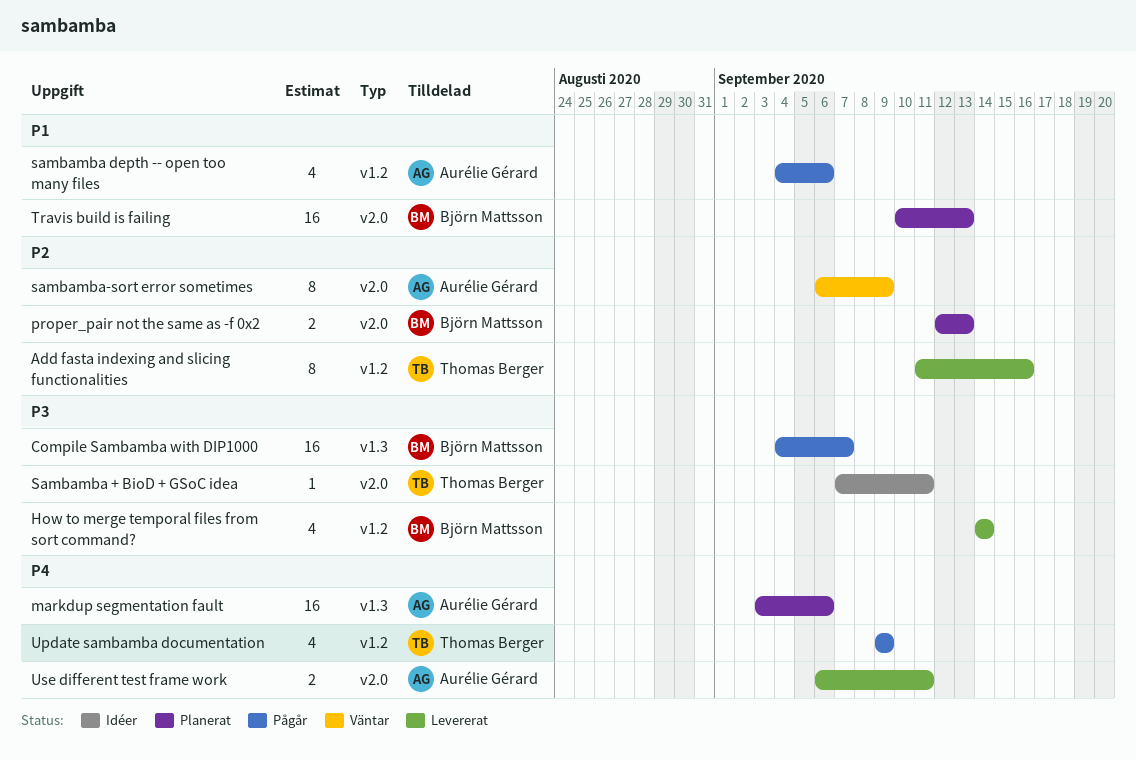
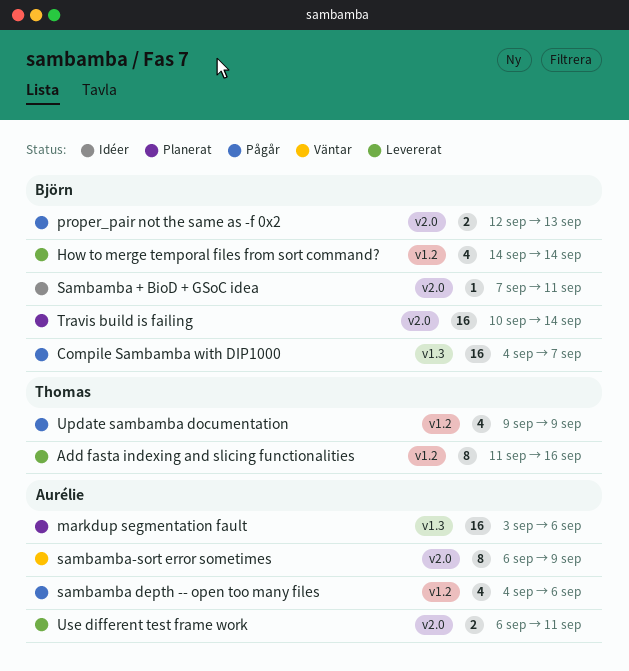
proper_pair not the same as -f 0x2, status: Planerat -> Pågår
Sambamba + BioD + GSoC idea, owner: Thomas Berger -> Björn Mattsson
Travis build is failing, due: Sep 13 -> Sep 14

